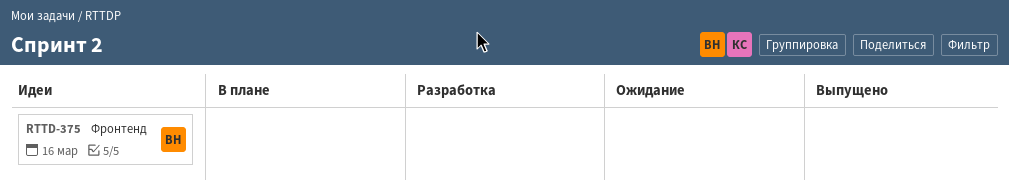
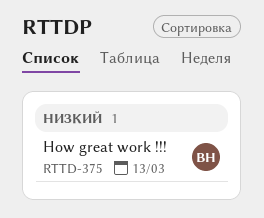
RTTD-375, due: Mar 16 -> Mar 13

